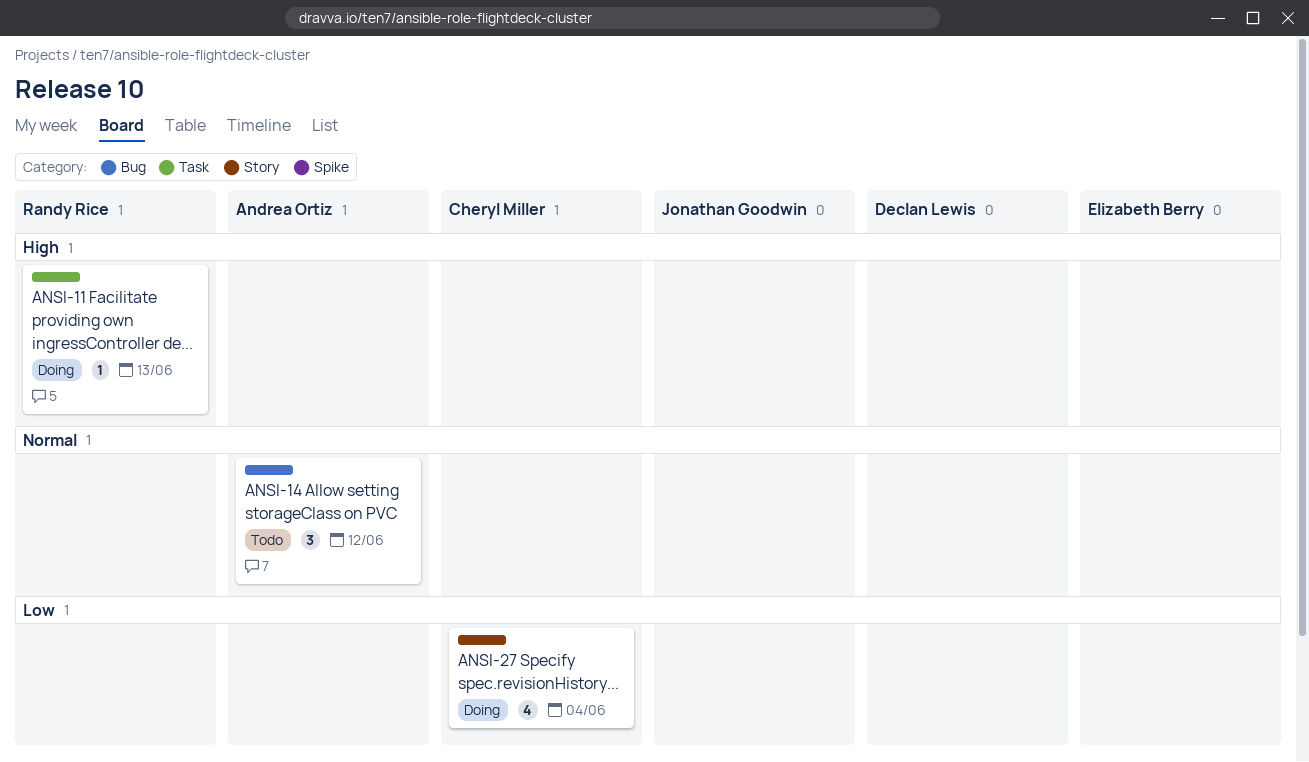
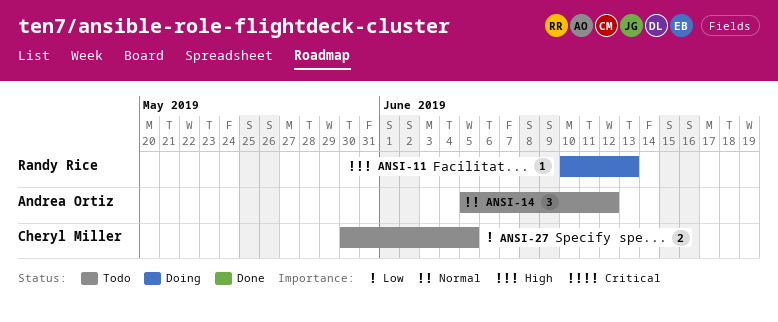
ANSI-27, status: Doing -> Todo
ANSI-27, estimate: 4 -> 2
ANSI-27, due: Jun 4 -> Jun 5

